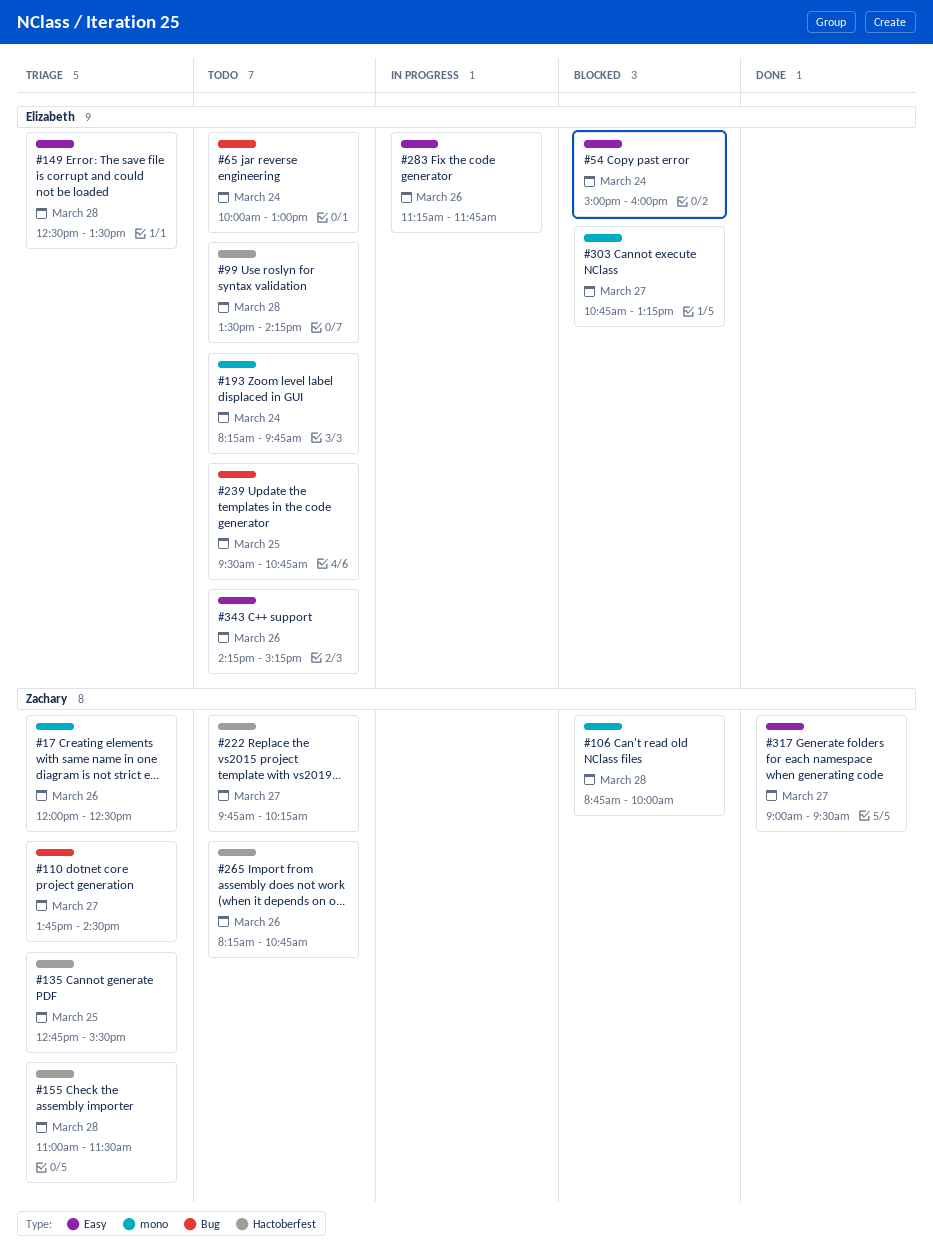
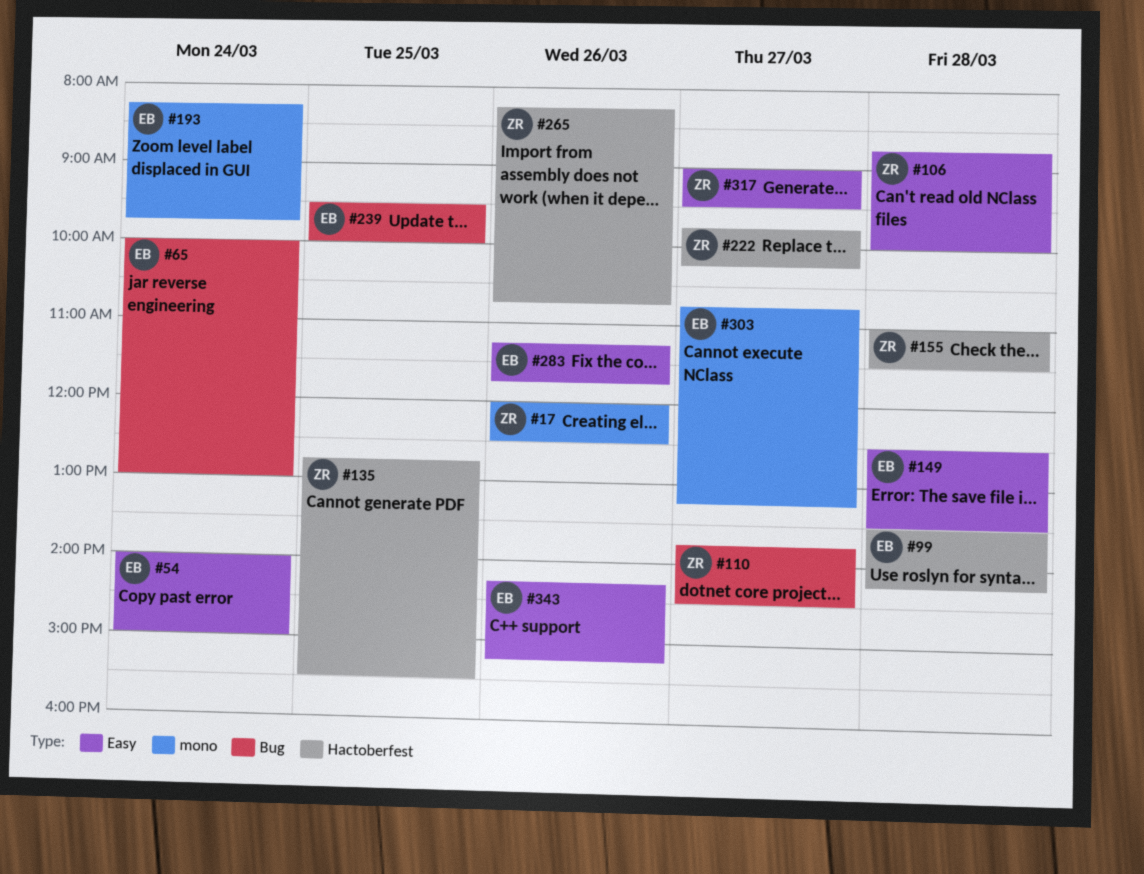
#54, begins: 15:00 -> 14:00
#54, ends: 16:00 -> 15:00
#106, label: mono -> Easy
#239, ends: 10:45 -> 10:00

